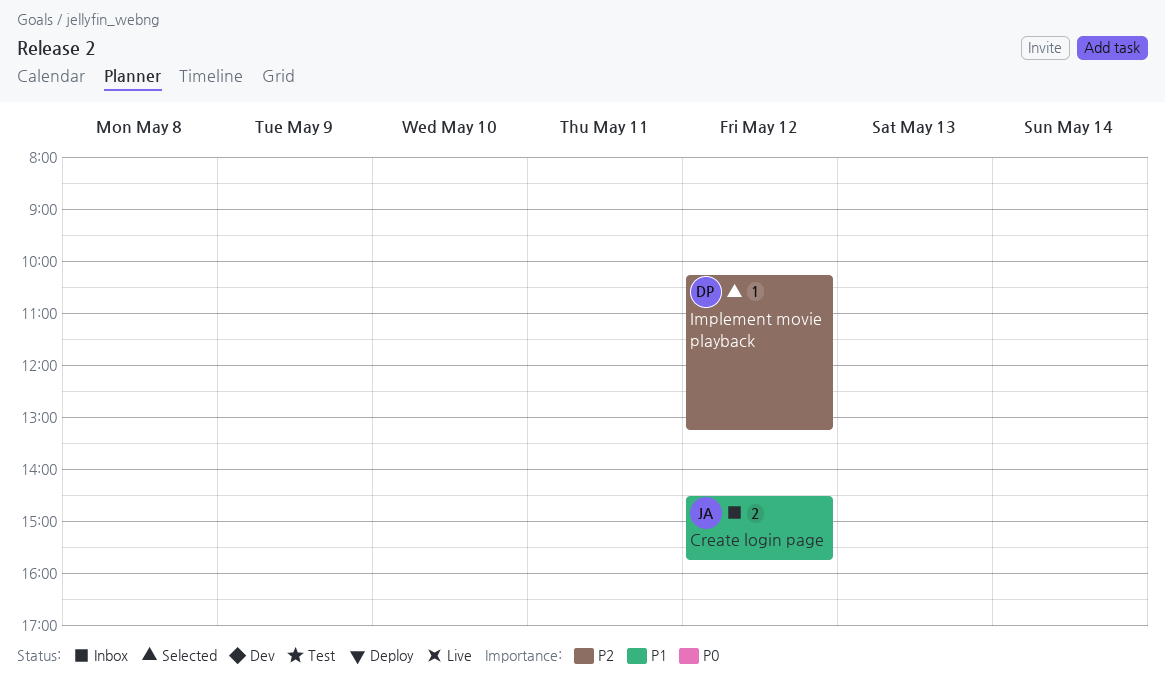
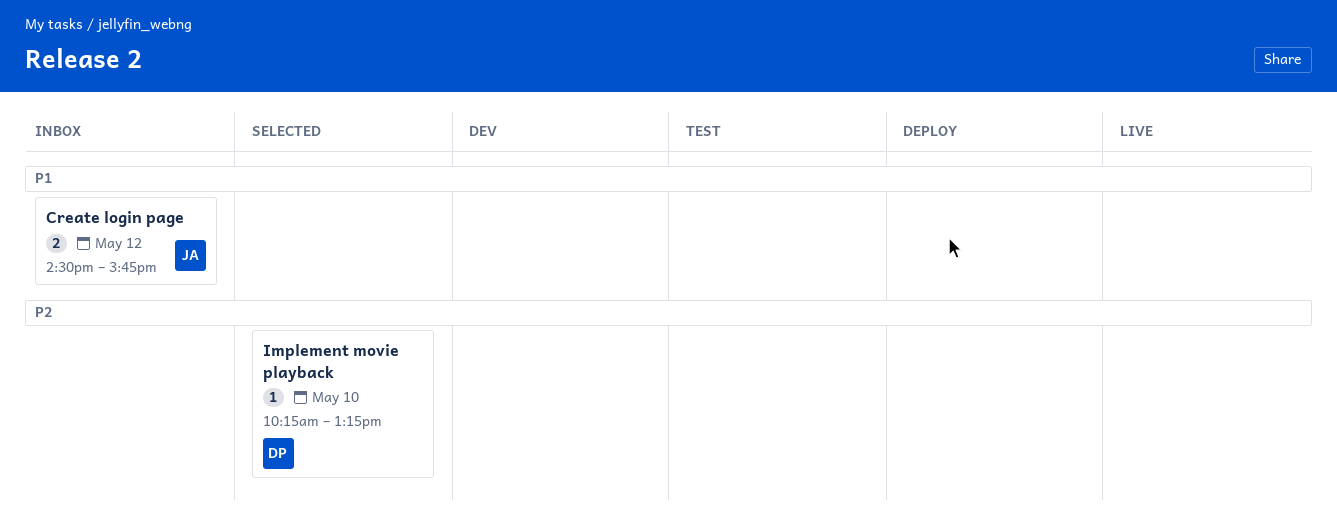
Implement movie playback, day: May 12 -> May 10

